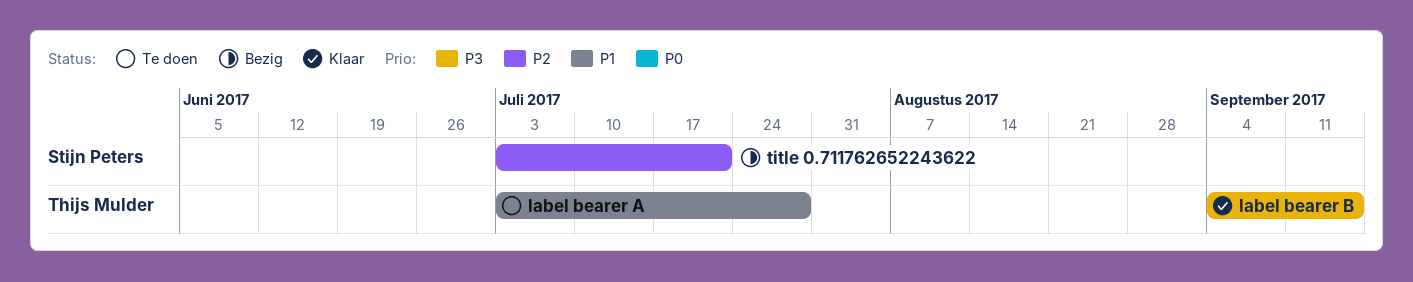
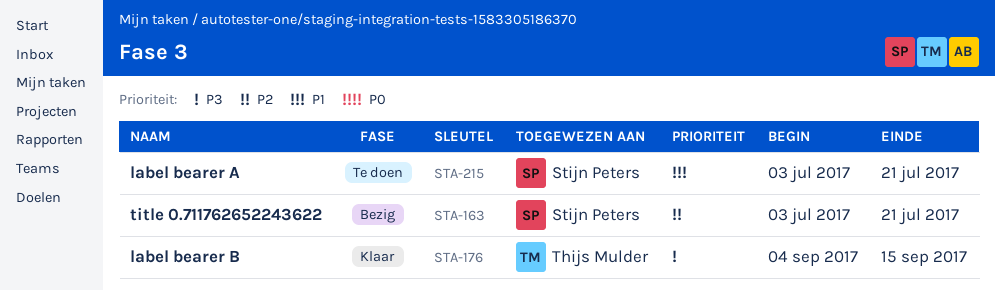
label bearer A, owner: Thijs Mulder -> Stijn Peters
label bearer A, due: Jul 28 -> Jul 21

